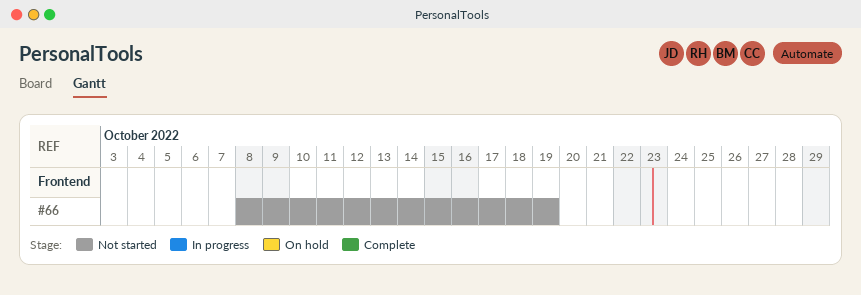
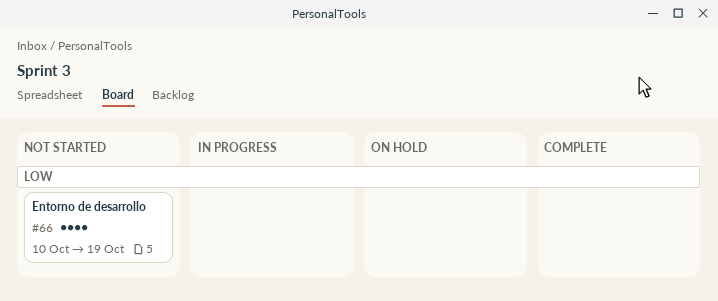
#66, start: Oct 8 -> Oct 10

